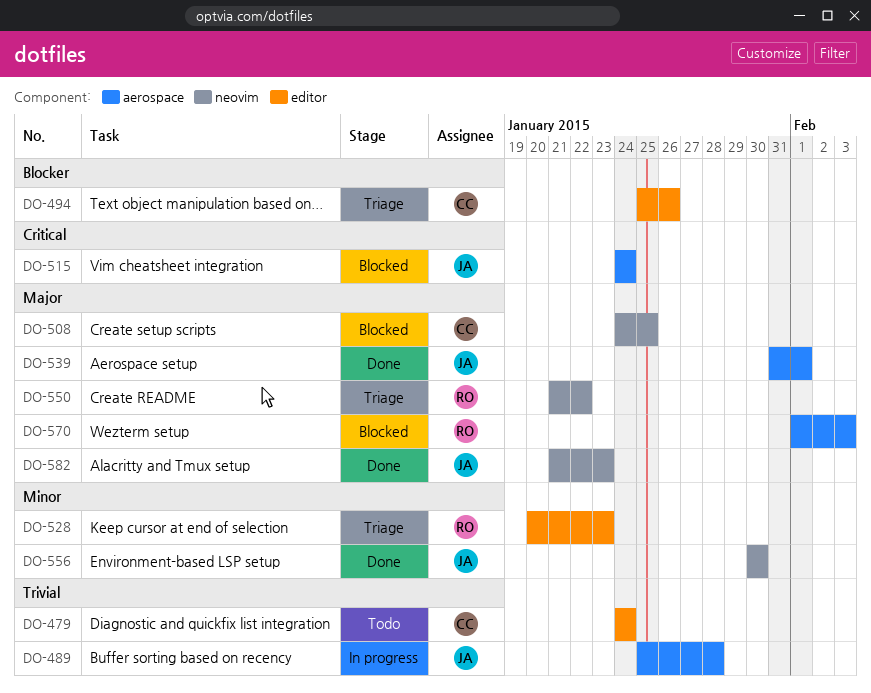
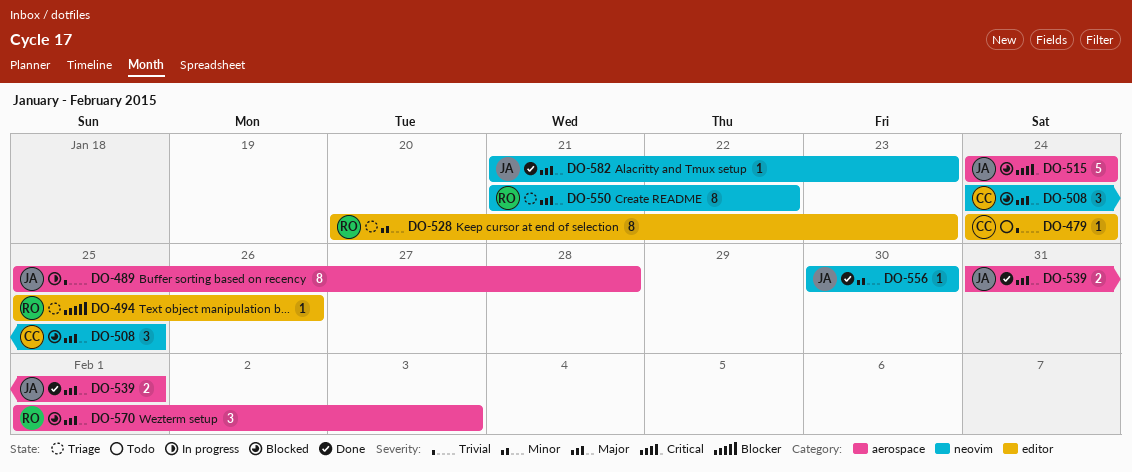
DO-494, owner: CC -> RO

